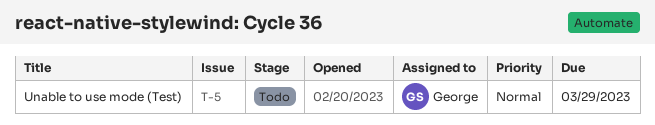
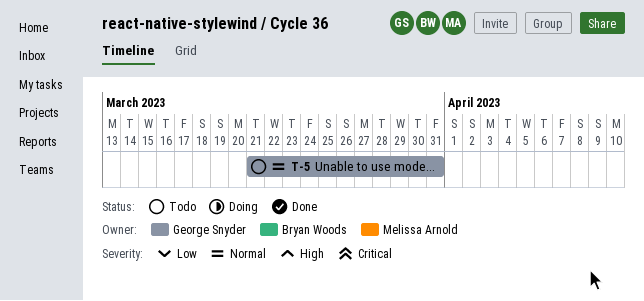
T-5, due: Mar 29 -> Mar 31

